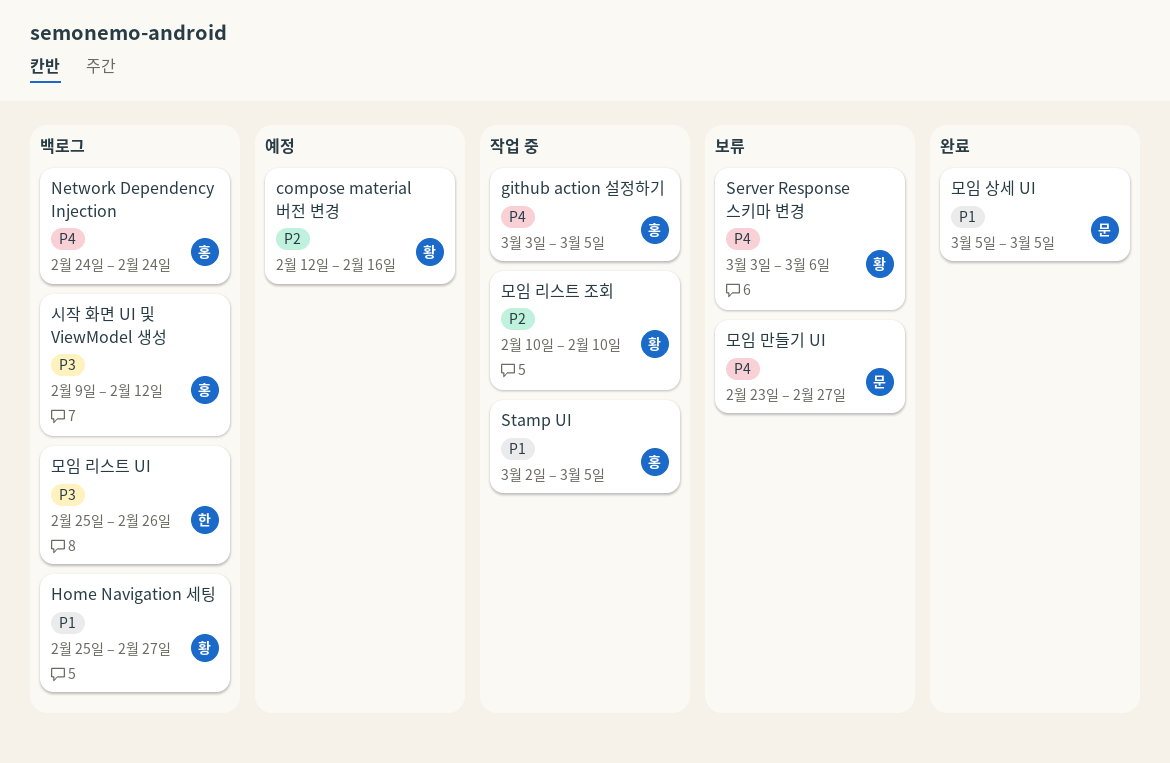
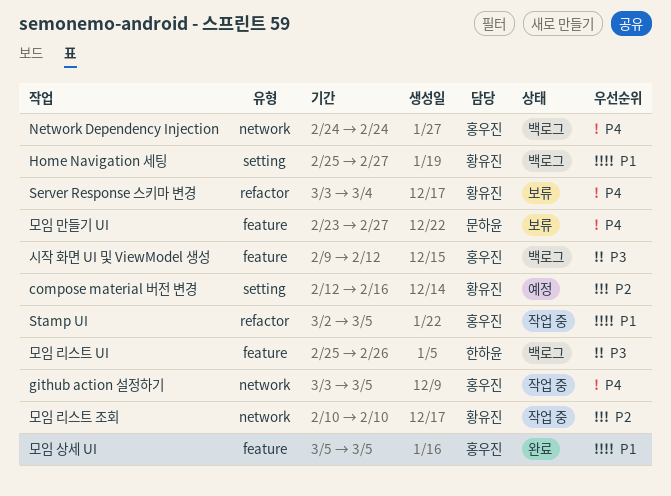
Server Response 스키마 변경, due: Mar 6 -> Mar 4
모임 상세 UI, owner: 문하윤 -> 홍우진

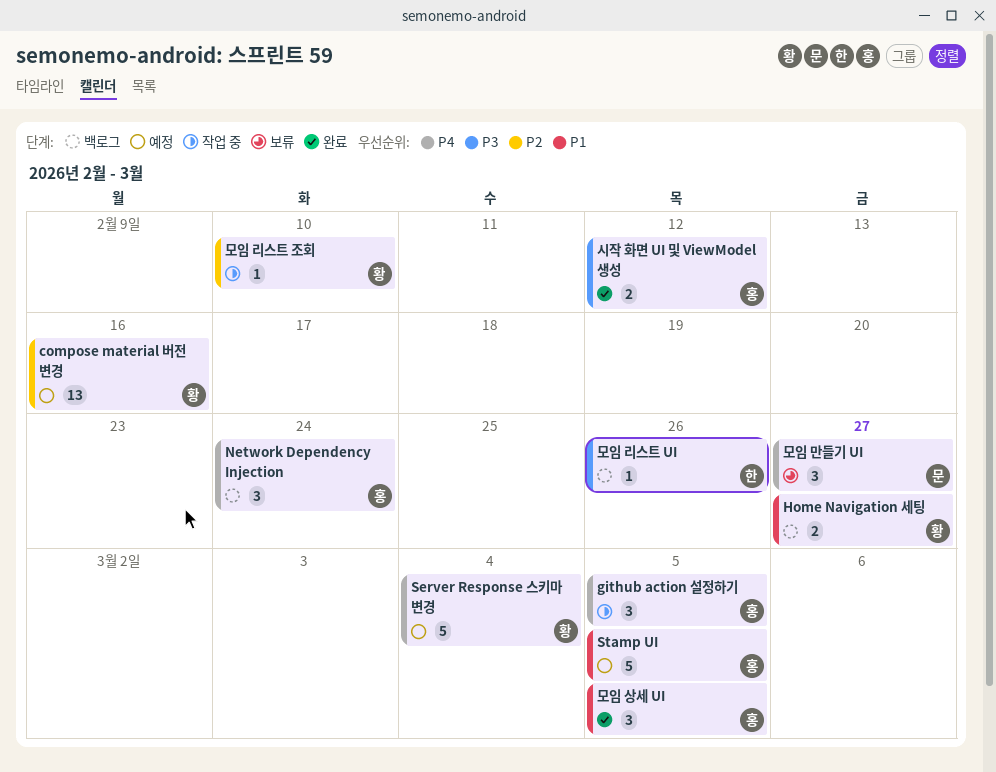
Server Response 스키마 변경, status: 보류 -> 예정
Stamp UI, status: 작업 중 -> 예정
시작 화면 UI 및 ViewModel 생성, status: 백로그 -> 완료

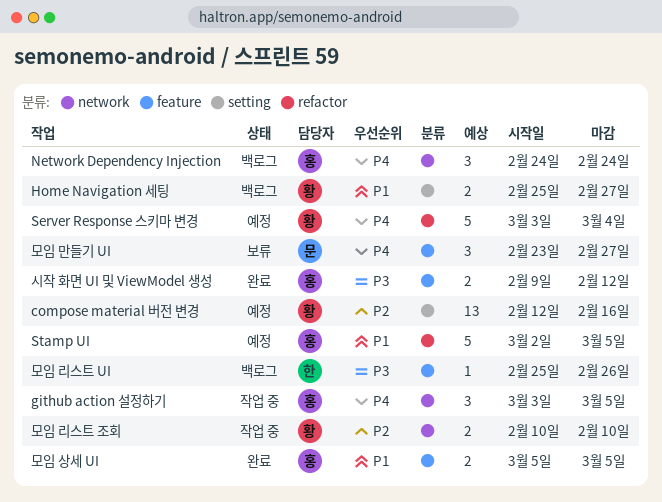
모임 리스트 조회, estimate: 1 -> 2
모임 상세 UI, estimate: 3 -> 2

